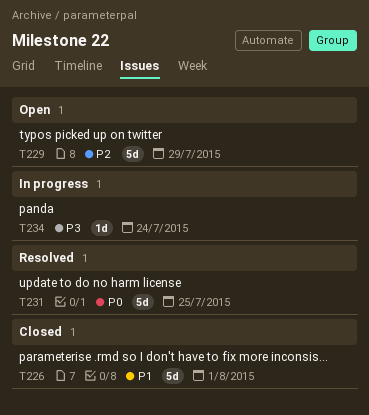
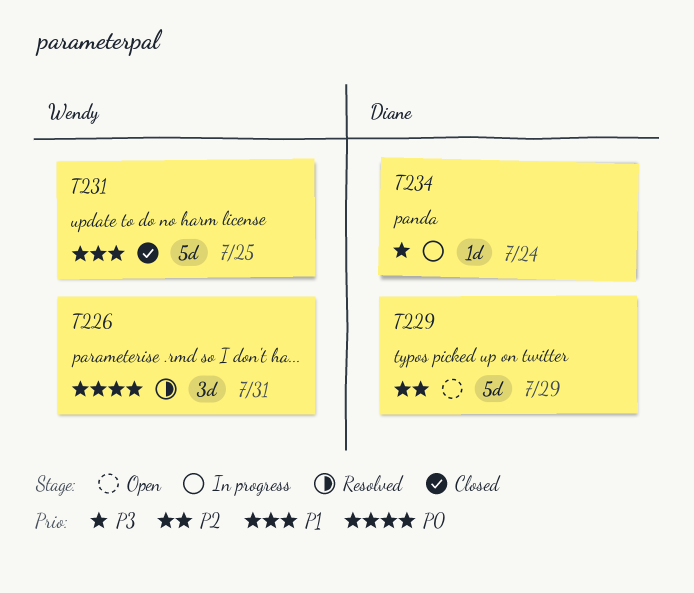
T226, status: Closed -> Resolved
T226, priority: P1 -> P0
T226, estimate: 5d -> 3d
T226, due: Aug 1 -> Jul 31
T231, status: Resolved -> Closed
T231, priority: P0 -> P1

